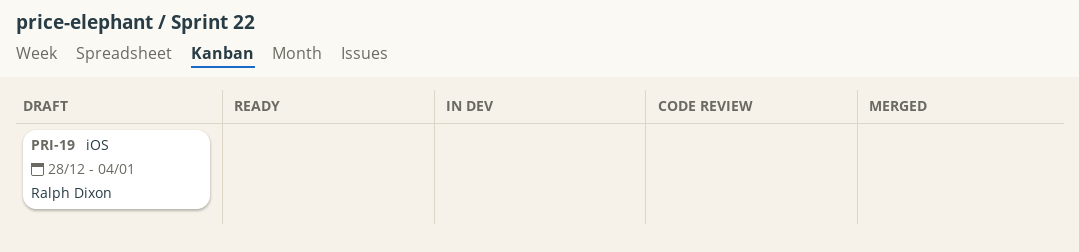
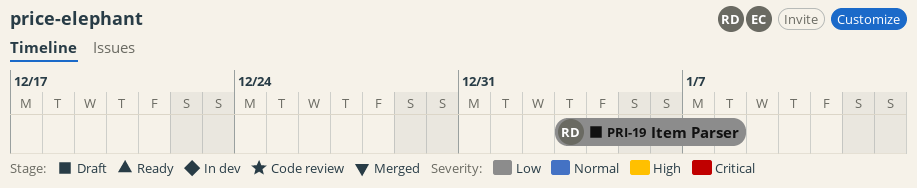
PRI-19, start: Dec 28 -> Jan 3
PRI-19, due: Jan 4 -> Jan 8

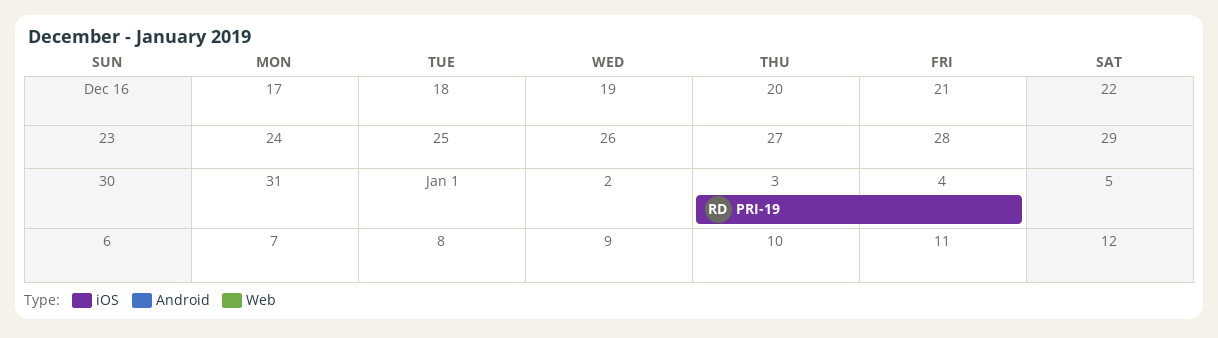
PRI-19, due: Jan 8 -> Jan 4

